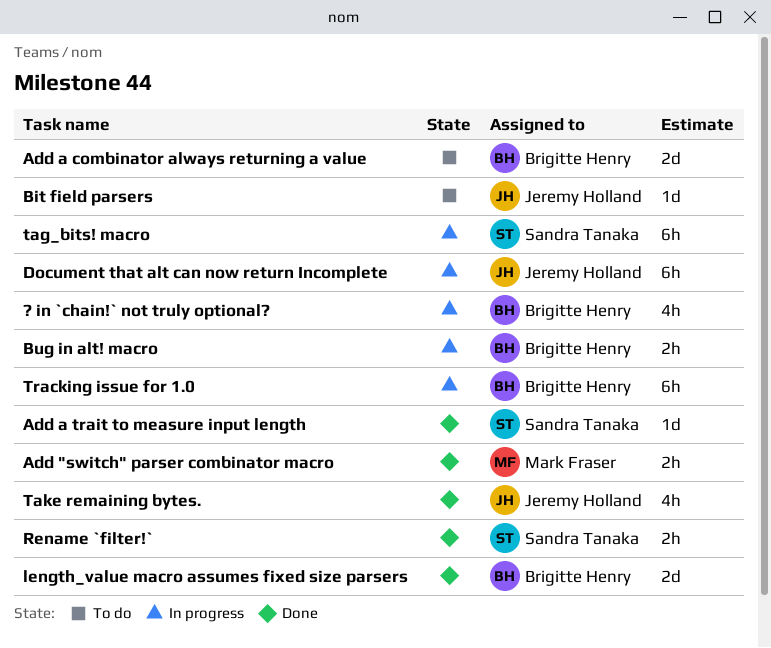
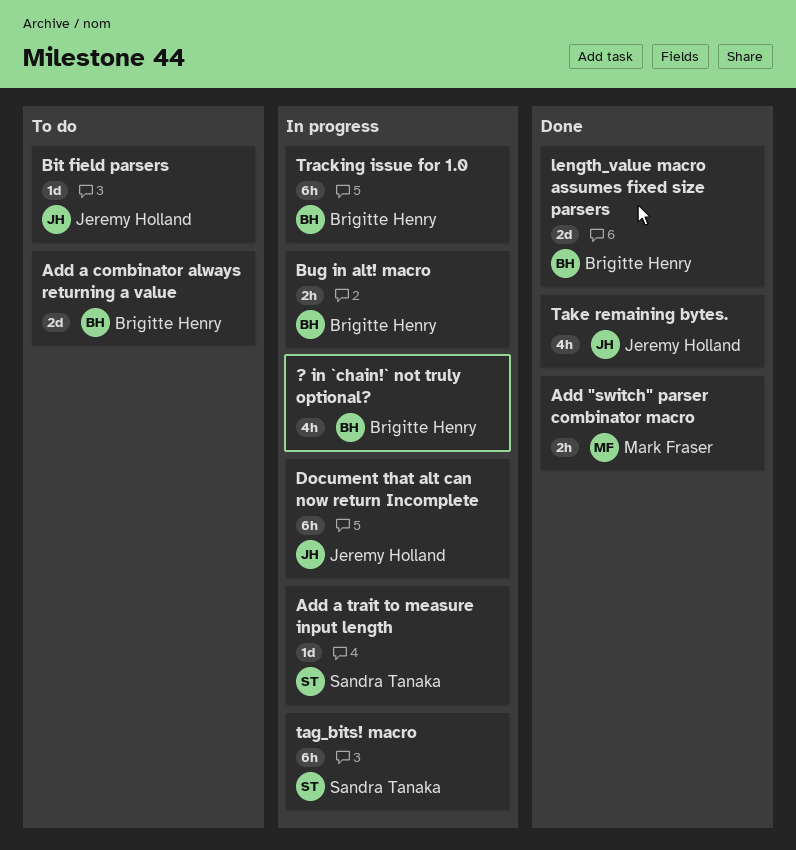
Add a trait to measure input length, status: Done -> In progress
Rename `filter!`: present -> none

